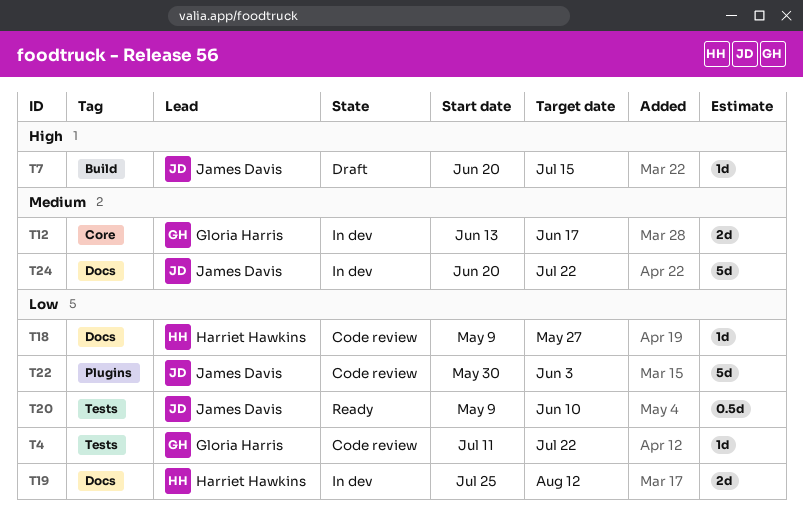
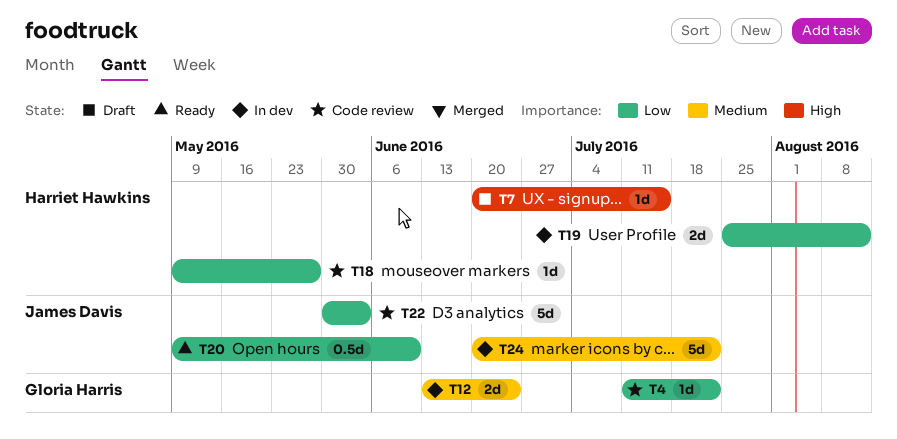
T7, owner: James Davis -> Harriet Hawkins
T12, due: Jun 17 -> Jun 24

